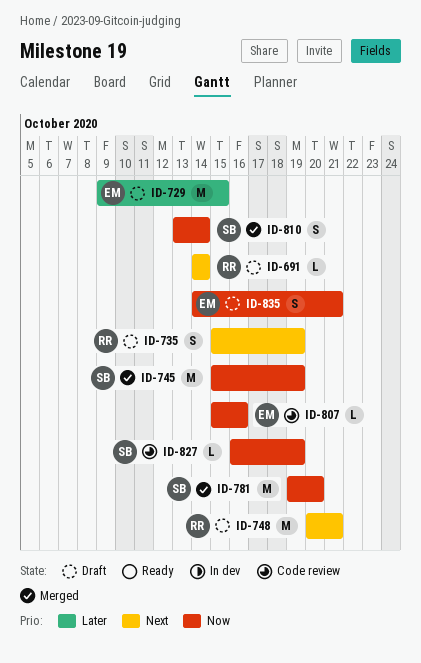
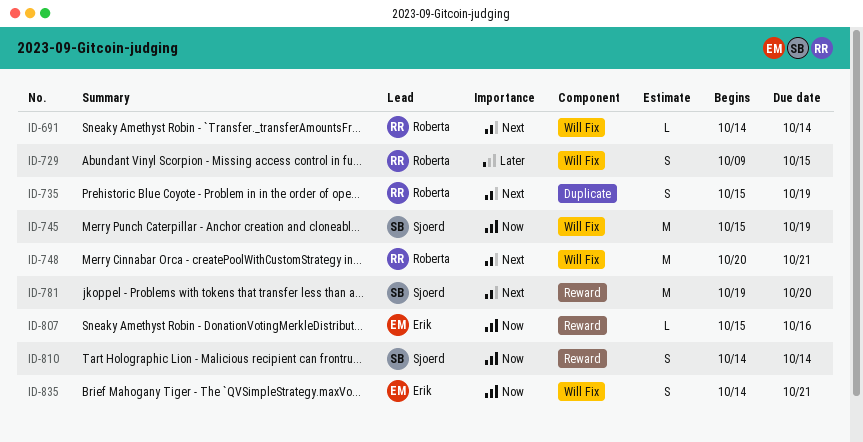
ID-729, owner: Erik -> Roberta
ID-729, estimate: M -> S
ID-781, priority: Now -> Next
ID-810, start: Oct 13 -> Oct 14
ID-827: present -> none

